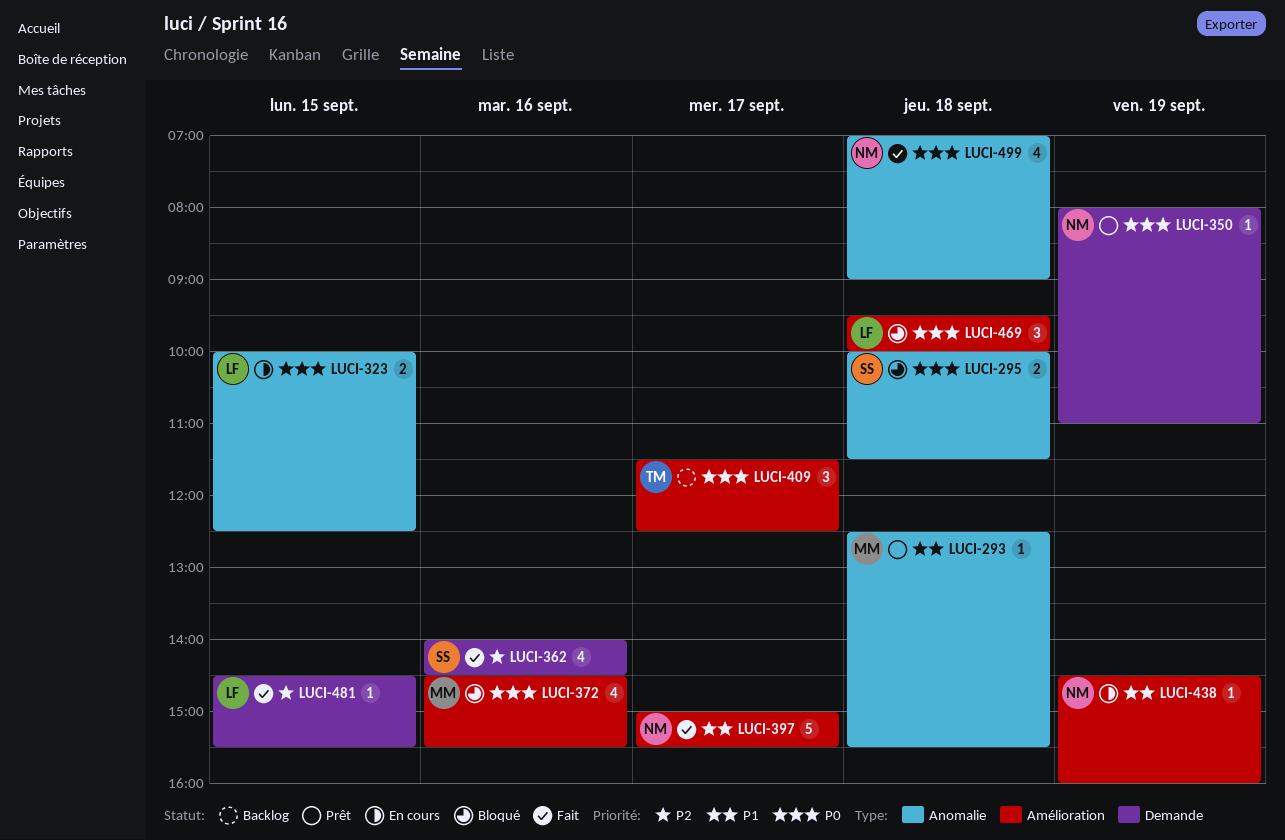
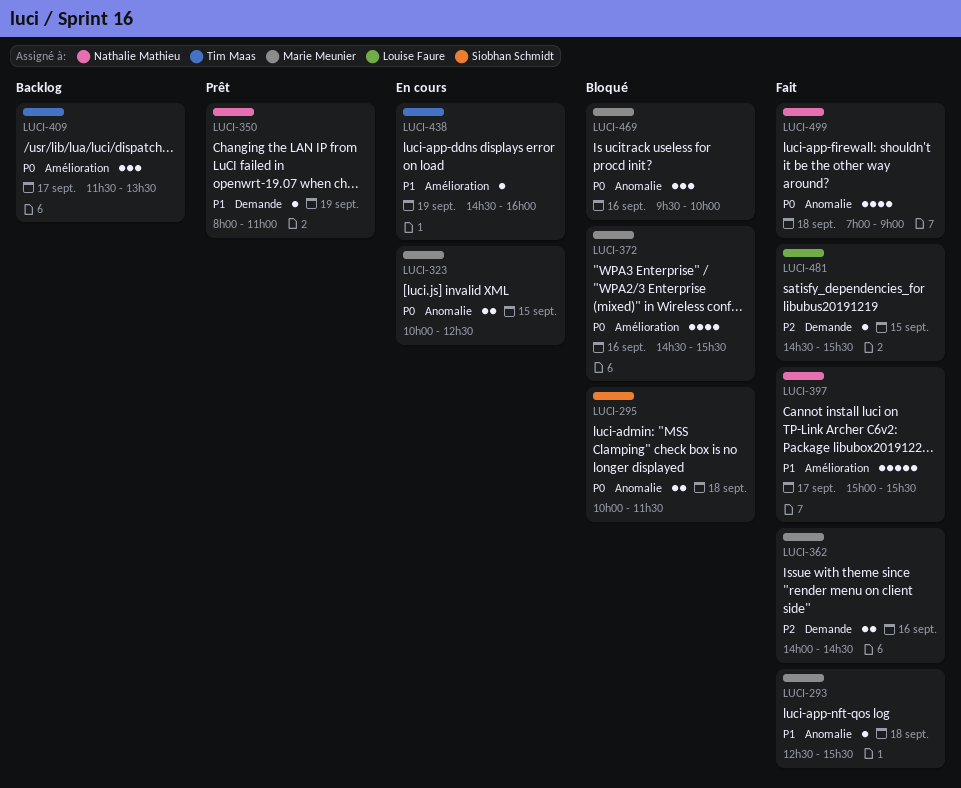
LUCI-293, status: Prêt -> Fait
LUCI-323, owner: Louise Faure -> Marie Meunier
LUCI-350, priority: P0 -> P1
LUCI-362, owner: Siobhan Schmidt -> Marie Meunier
LUCI-362, estimate: 4 -> 2
LUCI-409, ends: 12:30 -> 13:30
LUCI-438, owner: Nathalie Mathieu -> Tim Maas
LUCI-469, owner: Louise Faure -> Marie Meunier
LUCI-469, label: Amélioration -> Anomalie
LUCI-469, day: Sep 18 -> Sep 16

